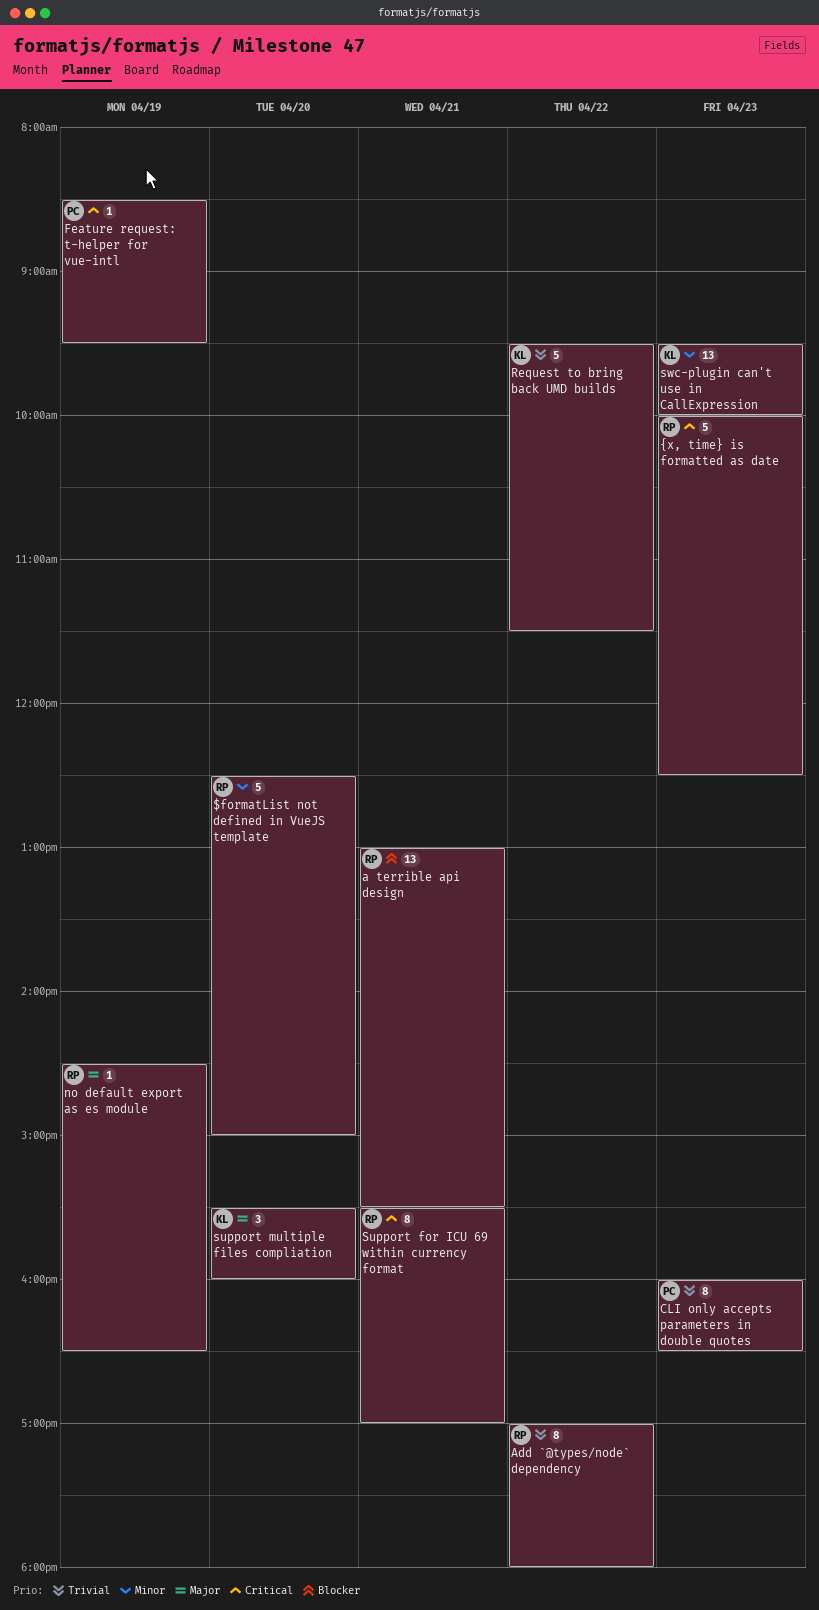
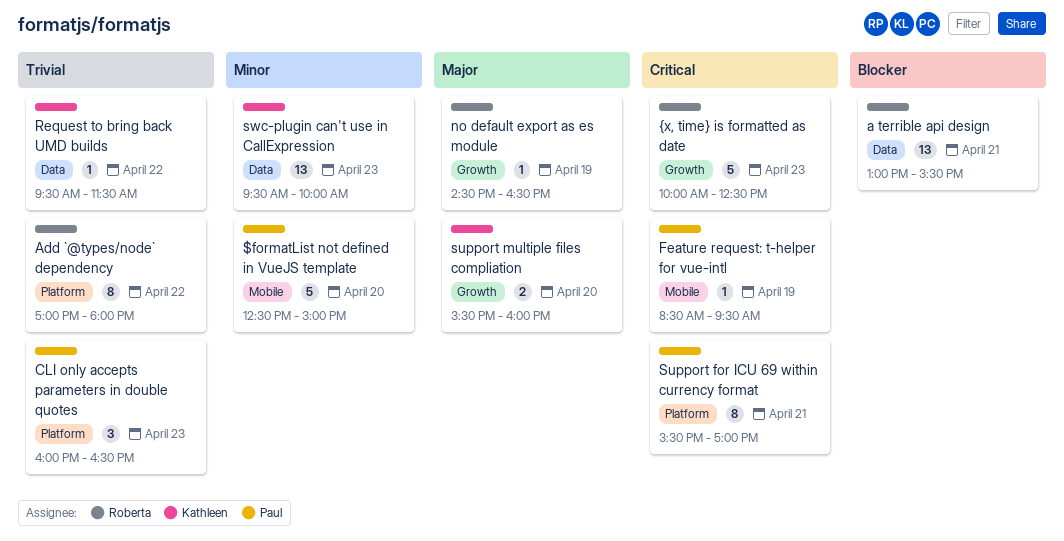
$formatList not defined in VueJS template, owner: Roberta -> Paul
CLI only accepts parameters in double quotes, estimate: 8 -> 3
Request to bring back UMD builds, estimate: 5 -> 1
Support for ICU 69 within currency format, owner: Roberta -> Paul
support multiple files compliation, estimate: 3 -> 2

